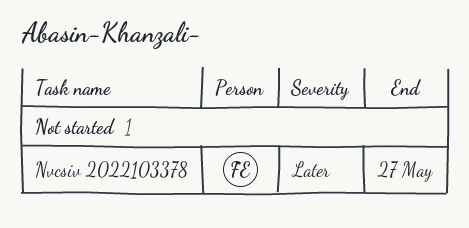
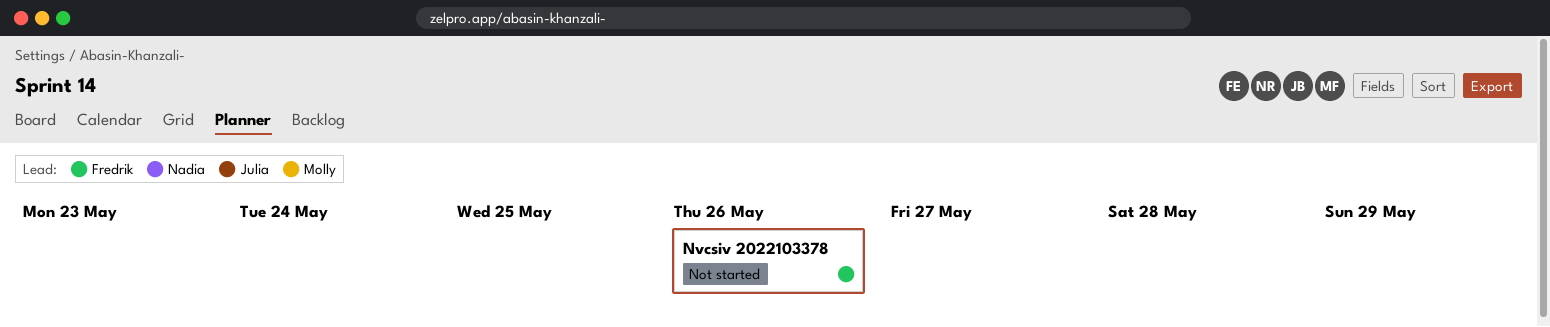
Nvcsiv 2022103378, due: May 27 -> May 26

